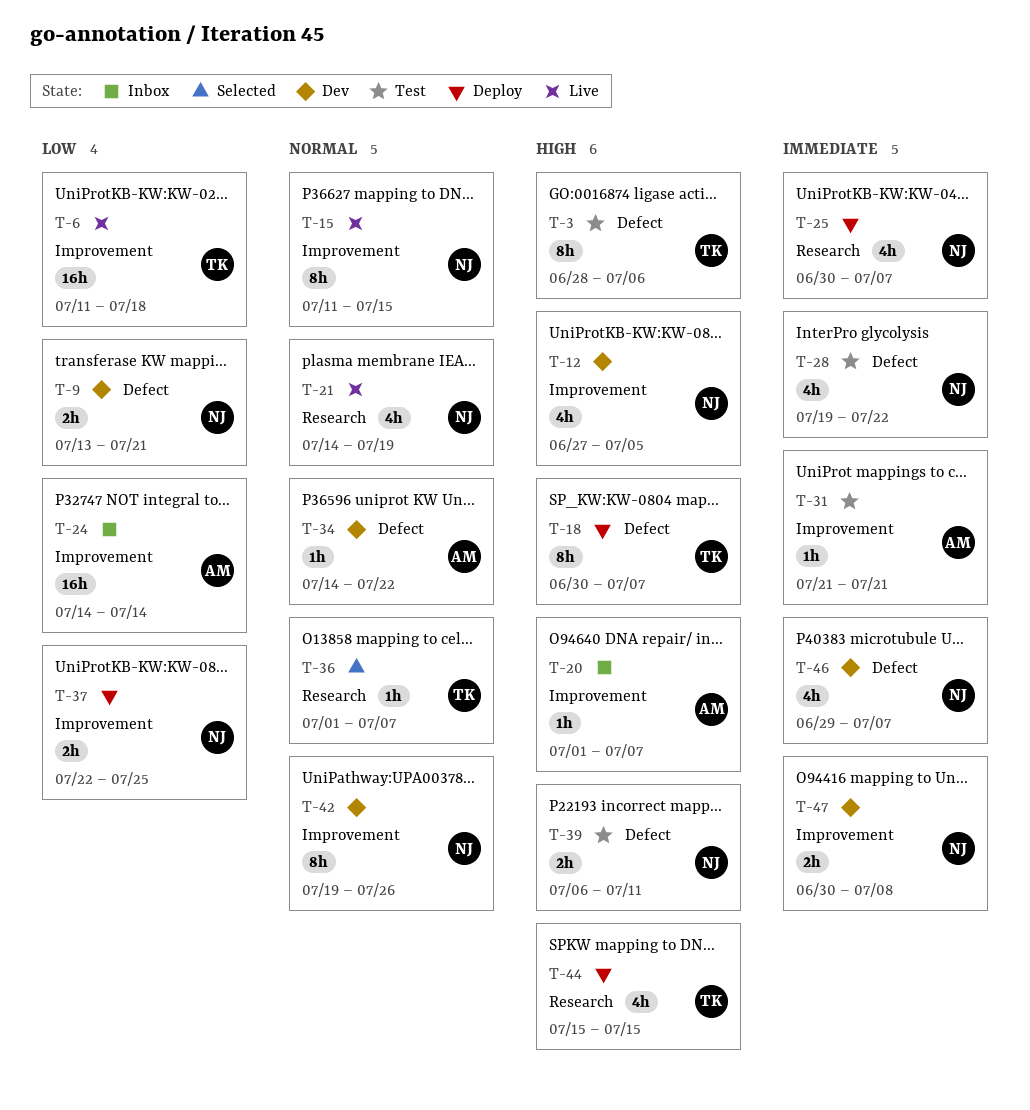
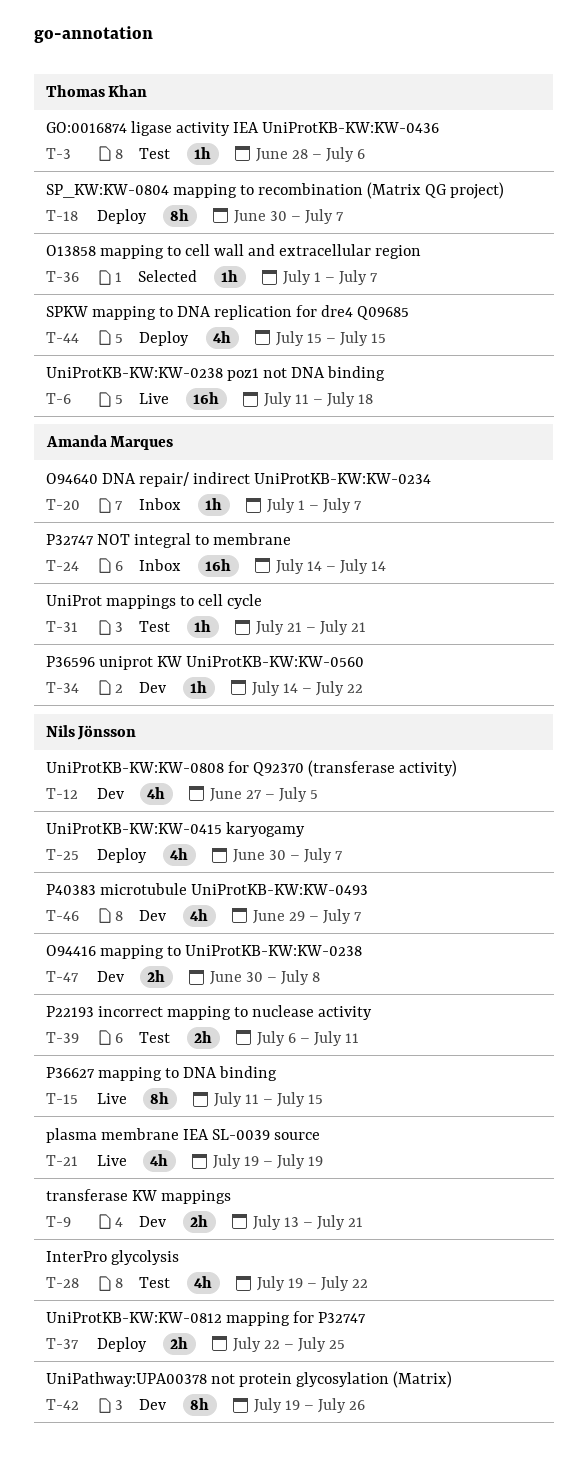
T-3, estimate: 8h -> 1h
T-21, start: Jul 14 -> Jul 19

